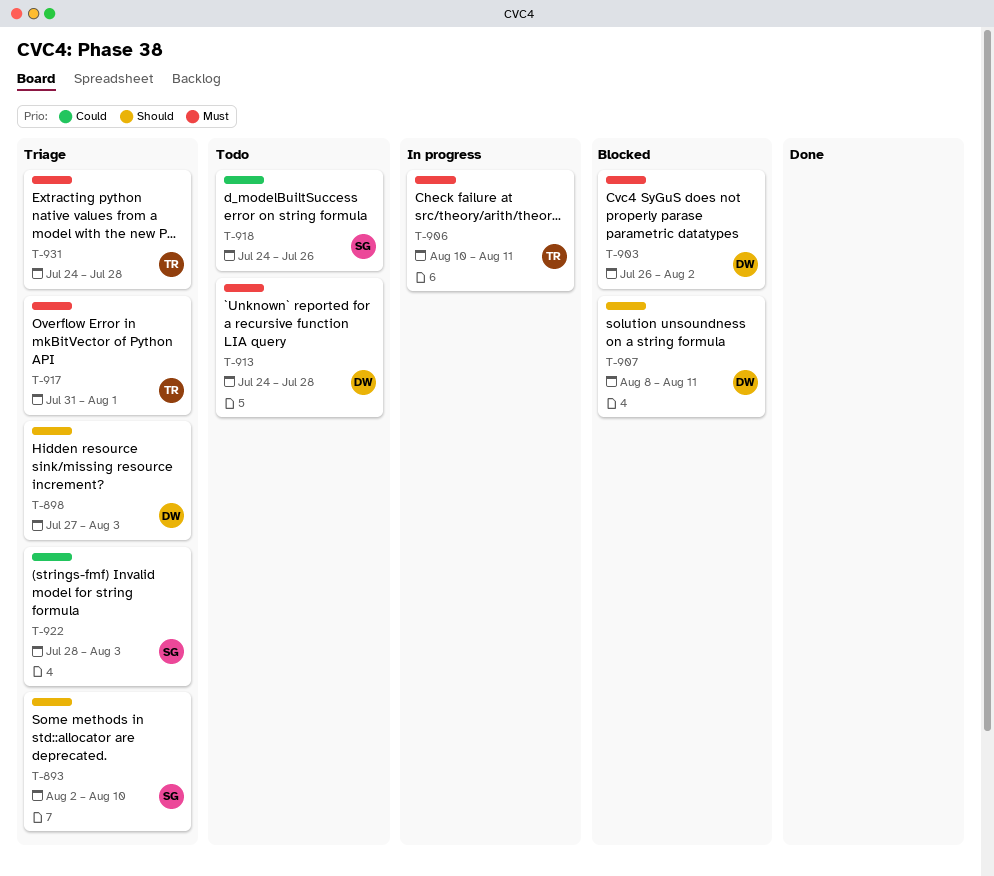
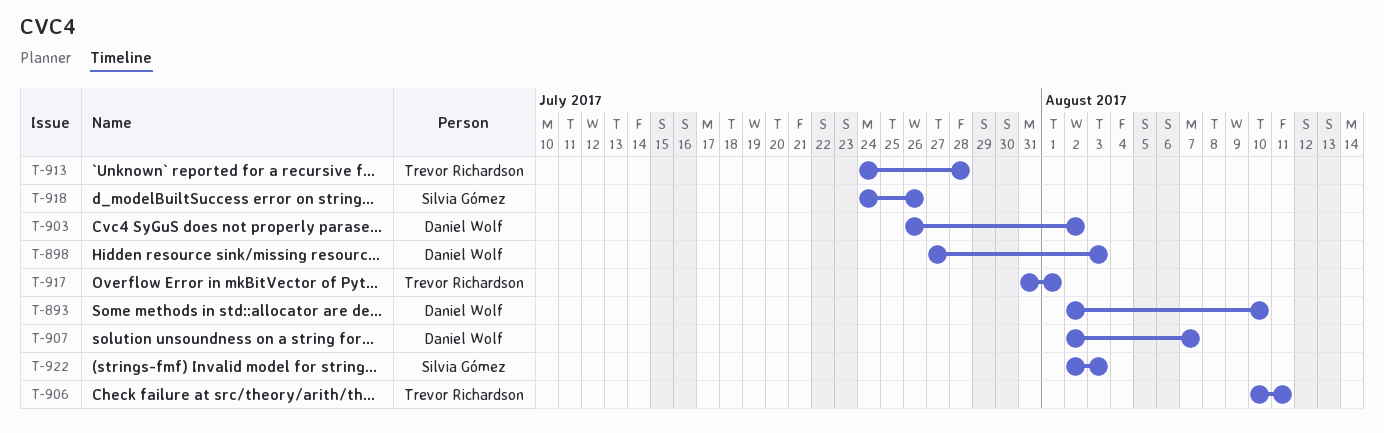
T-893, owner: Silvia Gómez -> Daniel Wolf
T-907, start: Aug 8 -> Aug 2
T-907, due: Aug 11 -> Aug 7
T-913, owner: Daniel Wolf -> Trevor Richardson
T-922, start: Jul 28 -> Aug 2
T-931: present -> none

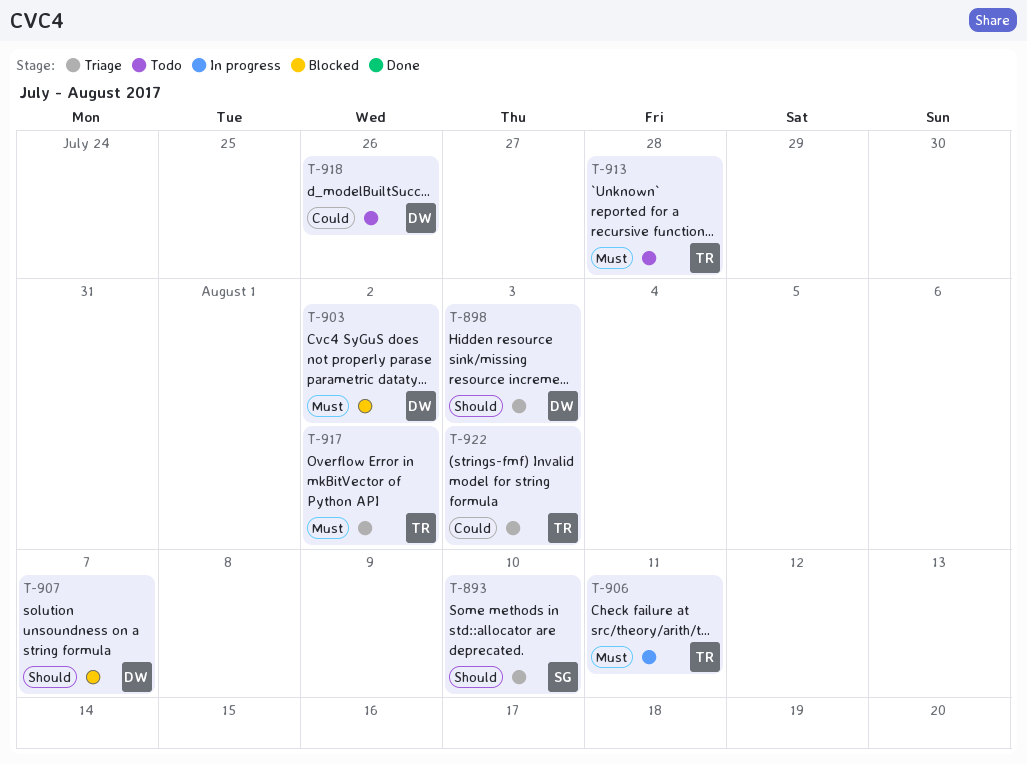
T-893, owner: Daniel Wolf -> Silvia Gómez
T-917, due: Aug 1 -> Aug 2
T-918, owner: Silvia Gómez -> Daniel Wolf
T-922, owner: Silvia Gómez -> Trevor Richardson

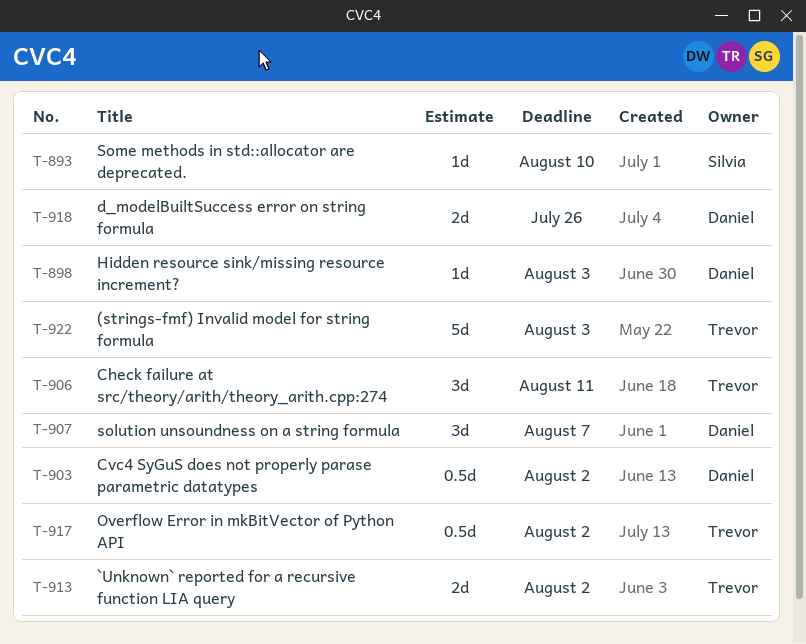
T-913, due: Jul 28 -> Aug 2

